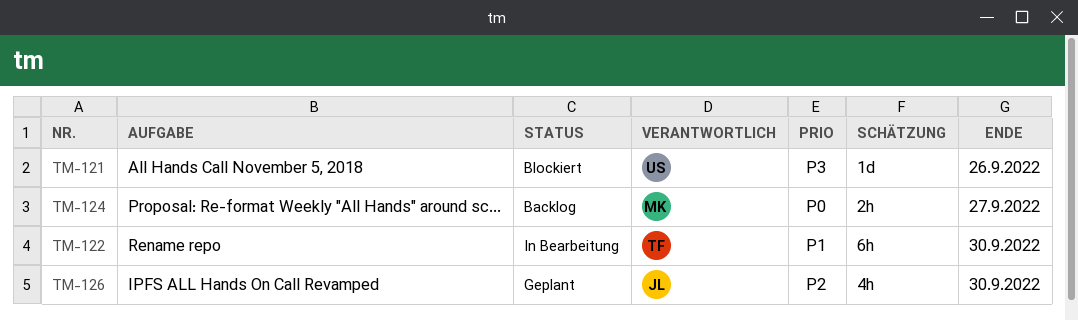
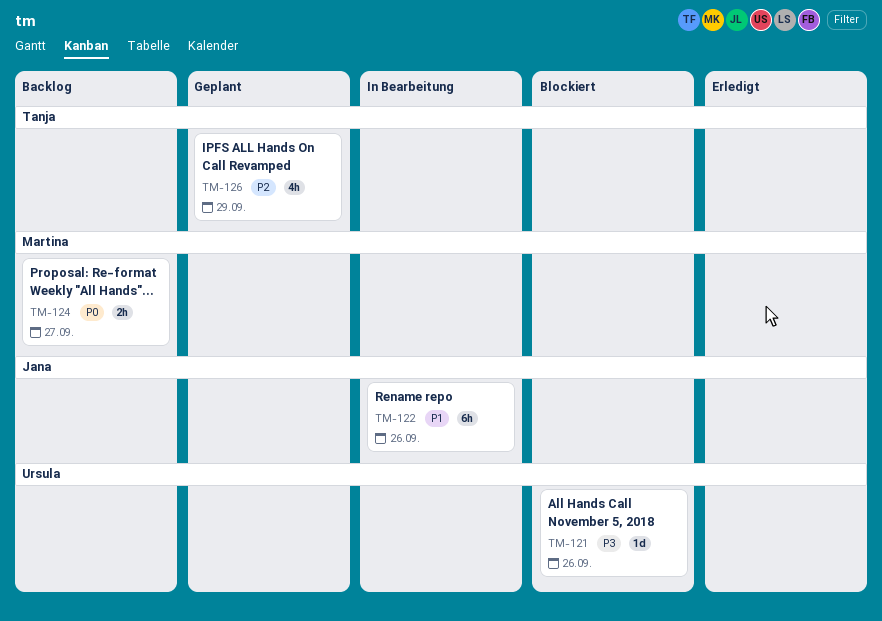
TM-122, owner: Tanja -> Jana
TM-122, due: Sep 30 -> Sep 26
TM-126, owner: Jana -> Tanja
TM-126, due: Sep 30 -> Sep 29

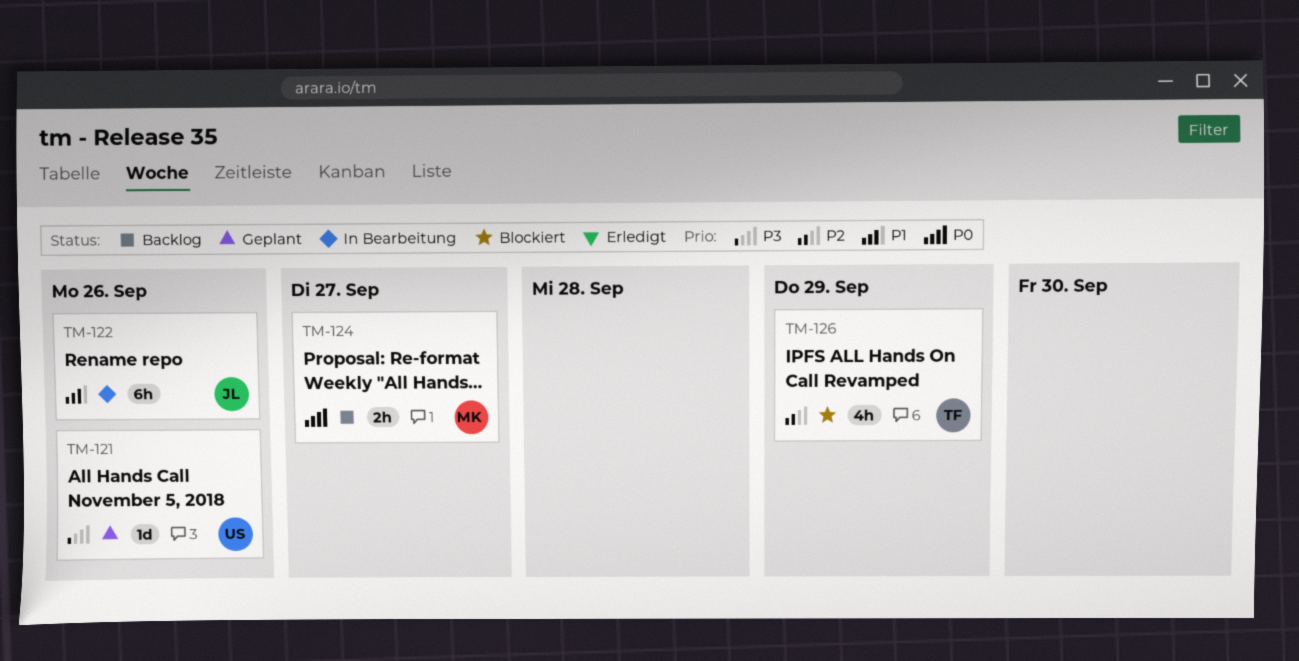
TM-121, status: Blockiert -> Geplant
TM-126, status: Geplant -> Blockiert

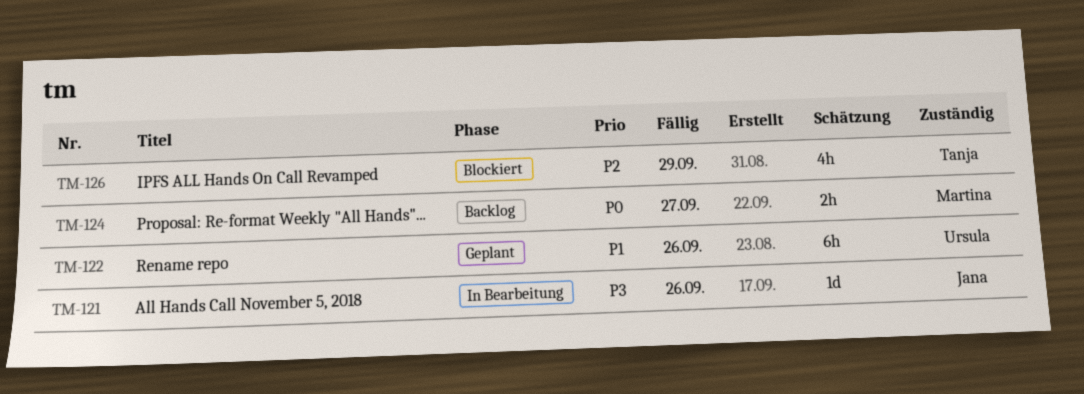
TM-121, status: Geplant -> In Bearbeitung
TM-121, owner: Ursula -> Jana
TM-122, status: In Bearbeitung -> Geplant
TM-122, owner: Jana -> Ursula

